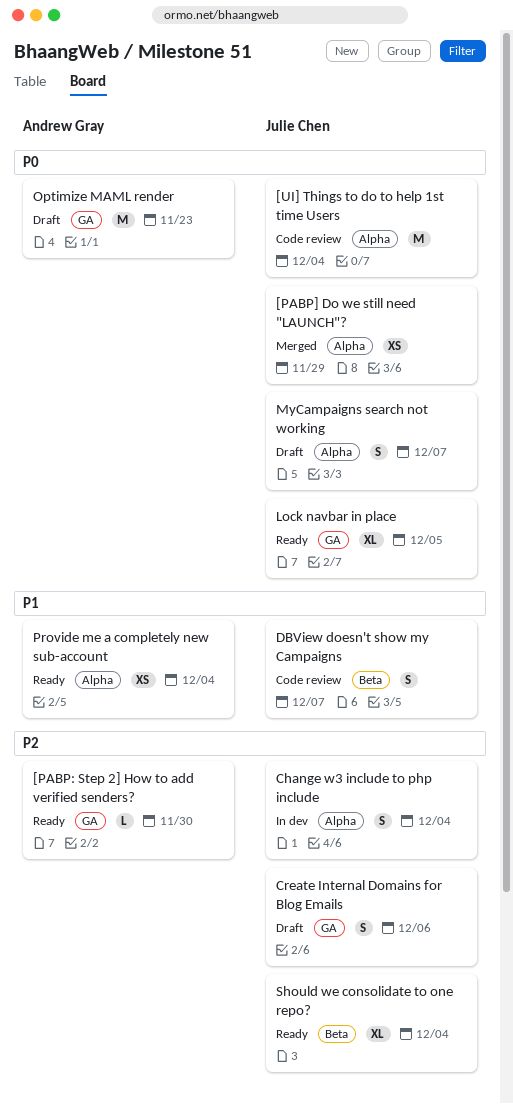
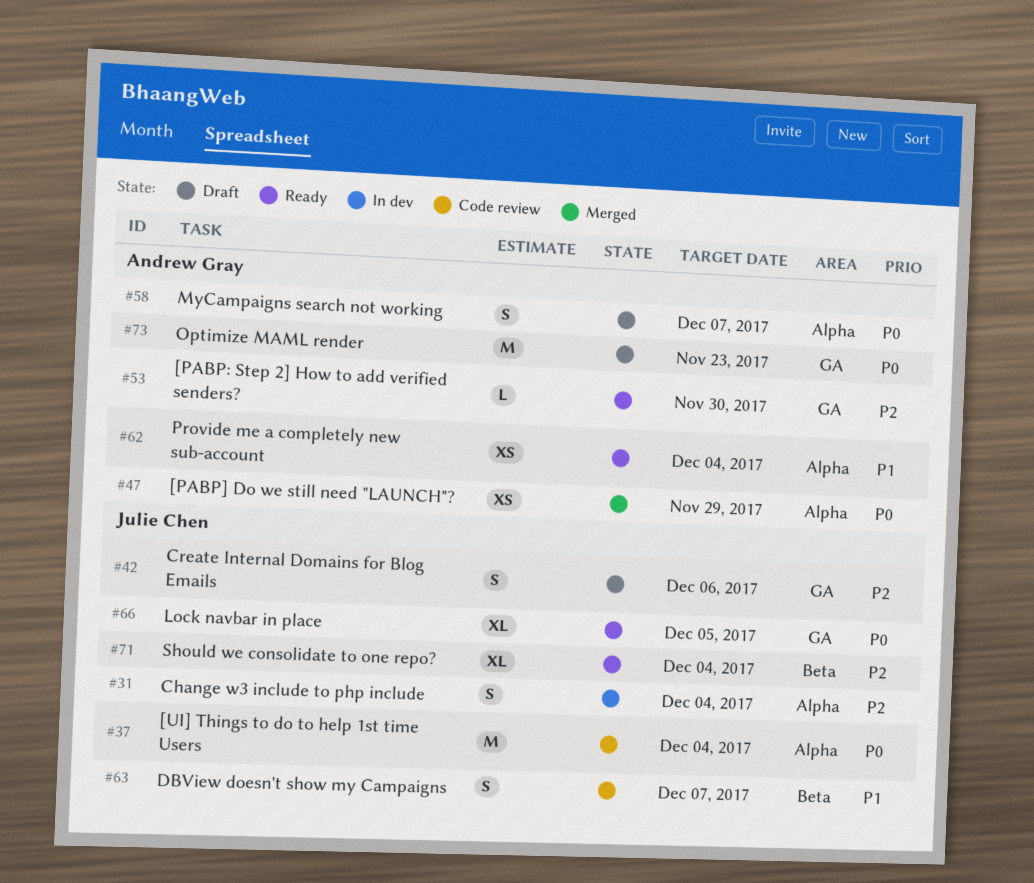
[PABP] Do we still need "LAUNCH"?, owner: Julie Chen -> Andrew Gray
MyCampaigns search not working, owner: Julie Chen -> Andrew Gray

